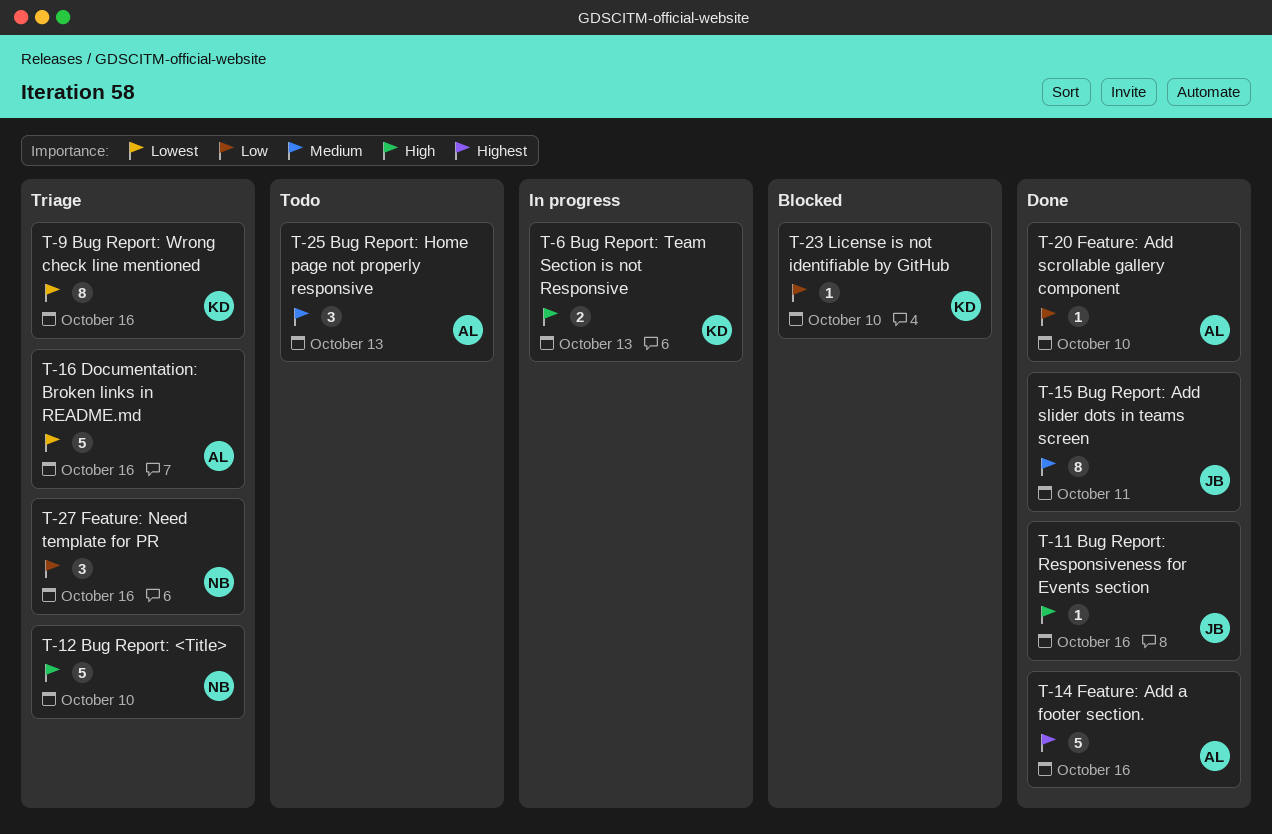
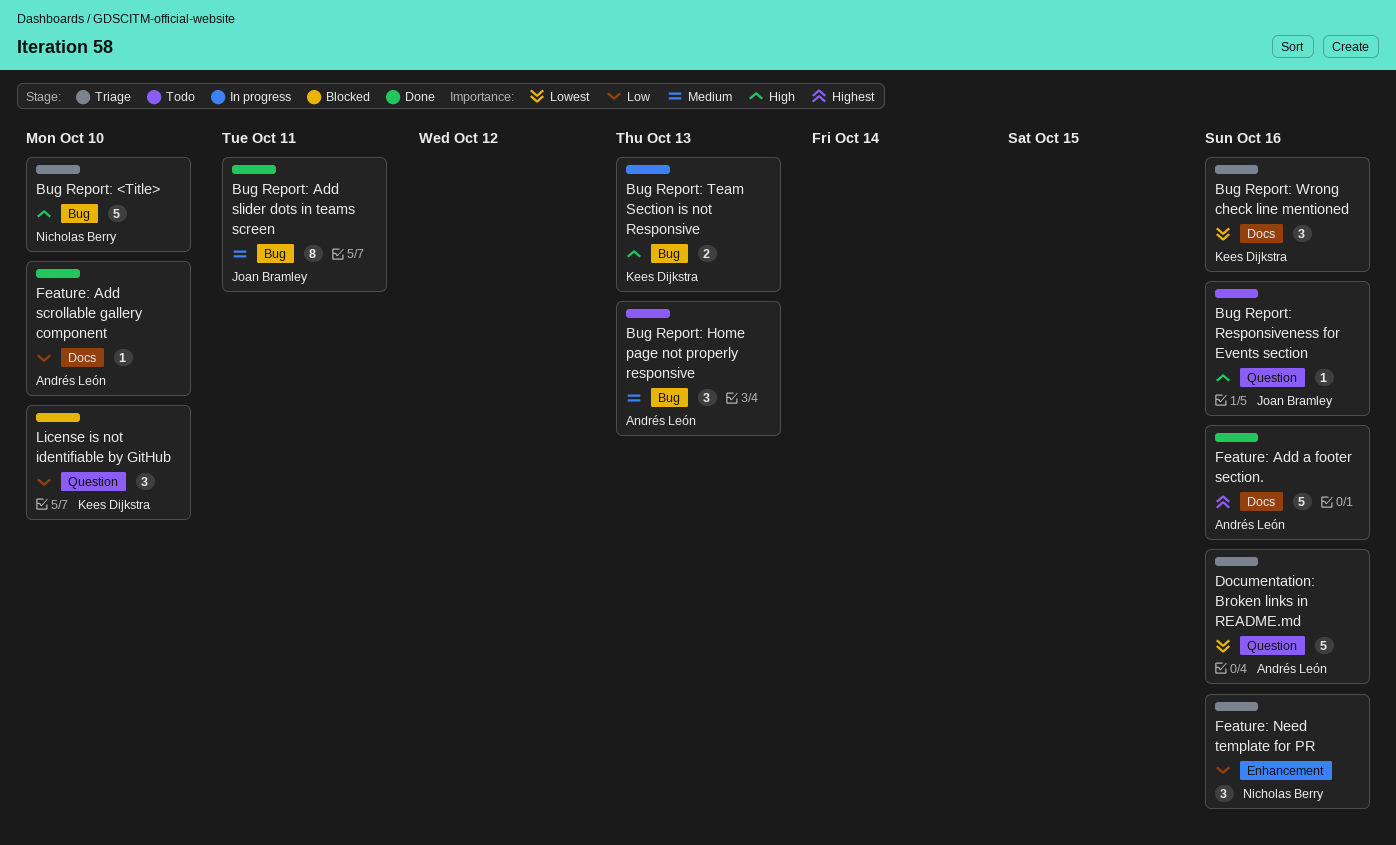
Bug Report: Responsiveness for Events section, status: Done -> Todo
Bug Report: Wrong check line mentioned, estimate: 8 -> 3
License is not identifiable by GitHub, estimate: 1 -> 3

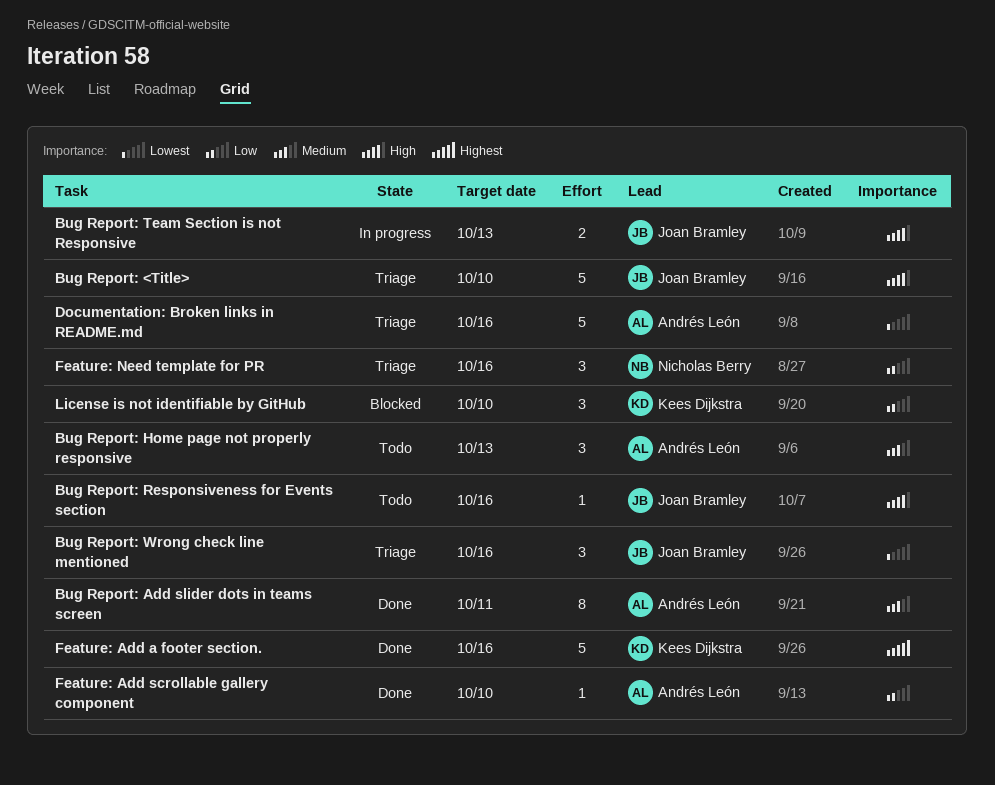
Bug Report: <Title>, owner: Nicholas Berry -> Joan Bramley
Bug Report: Add slider dots in teams screen, owner: Joan Bramley -> Andrés León
Bug Report: Team Section is not Responsive, owner: Kees Dijkstra -> Joan Bramley
Bug Report: Wrong check line mentioned, owner: Kees Dijkstra -> Joan Bramley
Feature: Add a footer section., owner: Andrés León -> Kees Dijkstra

